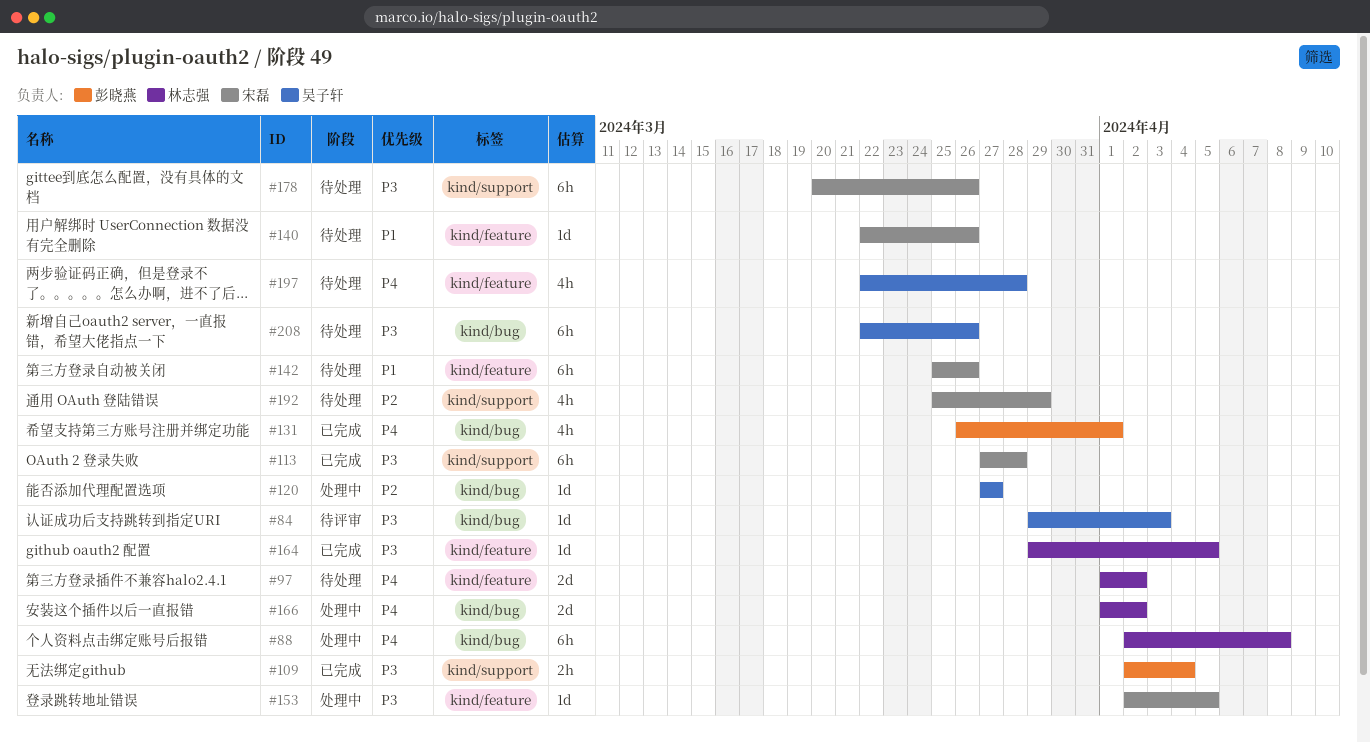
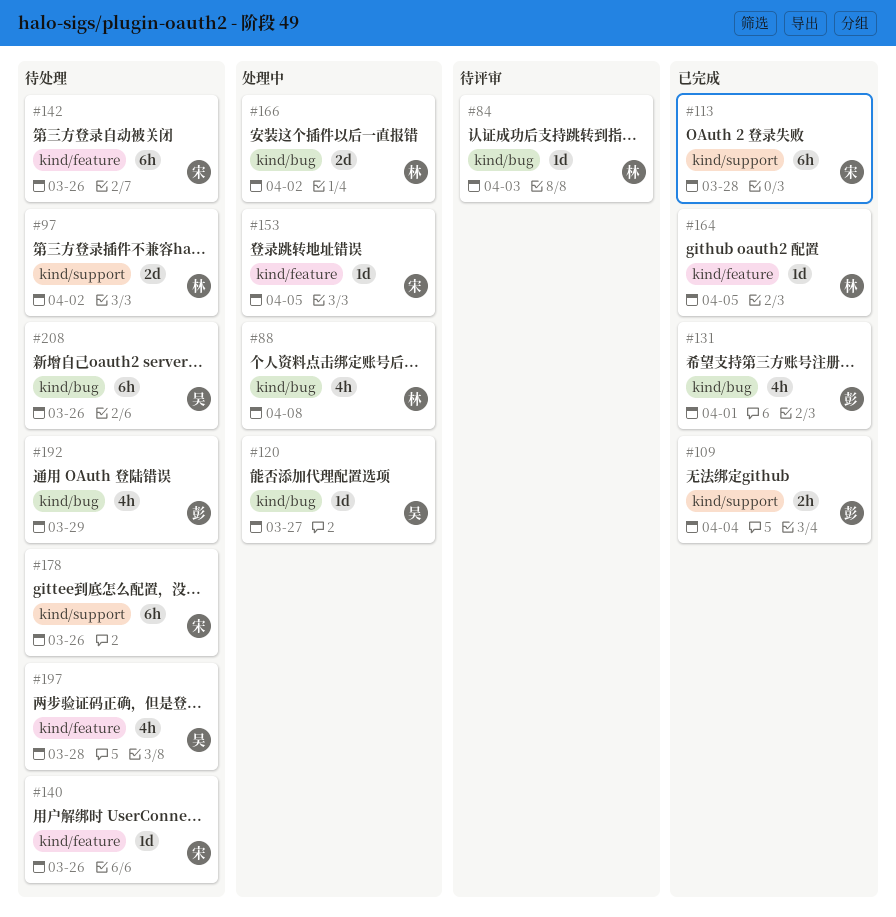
#84, owner: 吴子轩 -> 林志强
#88, estimate: 6h -> 4h
#97, label: kind/feature -> kind/support
#192, owner: 宋磊 -> 彭晓燕
#192, label: kind/support -> kind/bug

